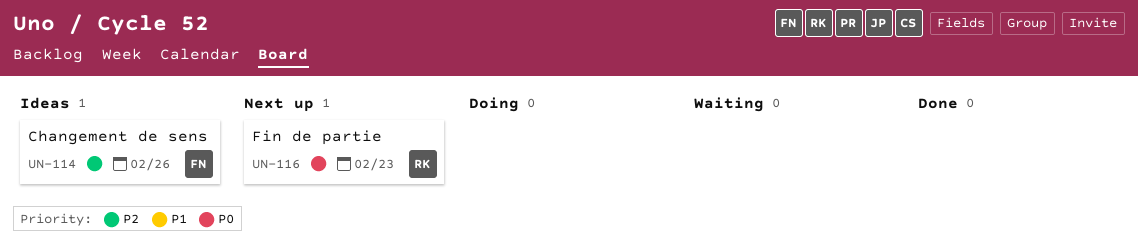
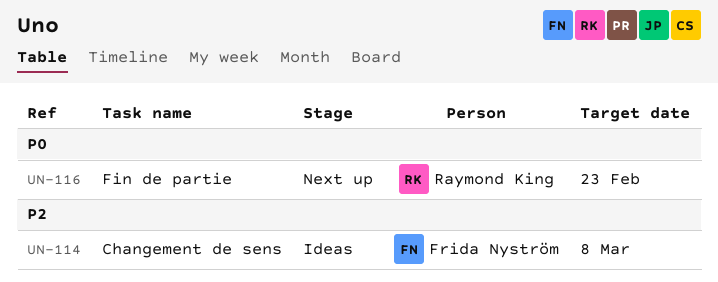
UN-114, due: Feb 26 -> Mar 8

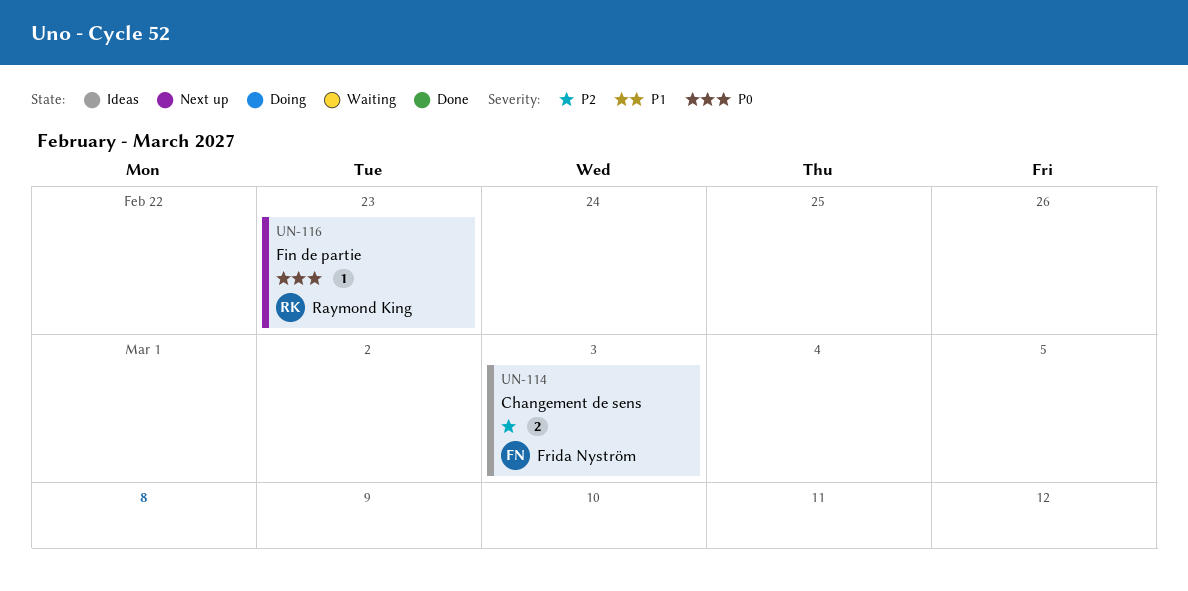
UN-114, due: Mar 8 -> Mar 3

